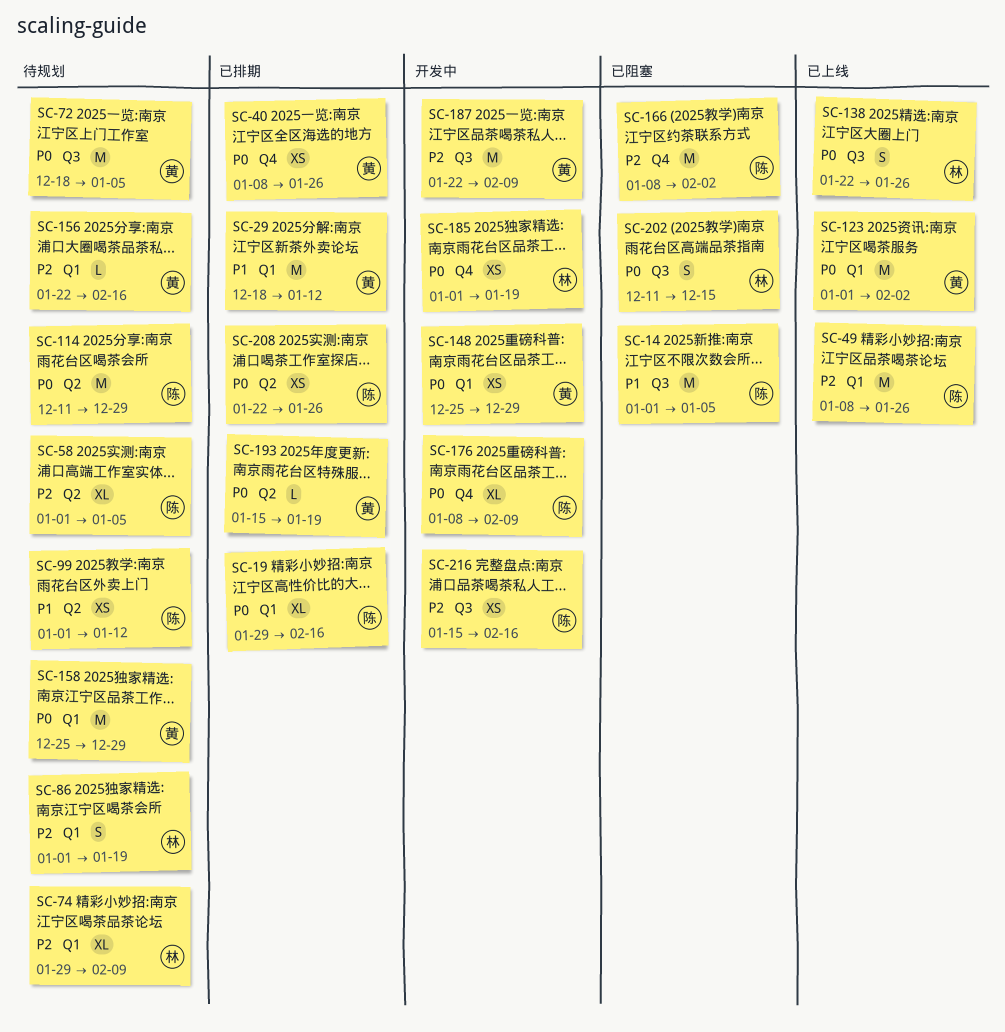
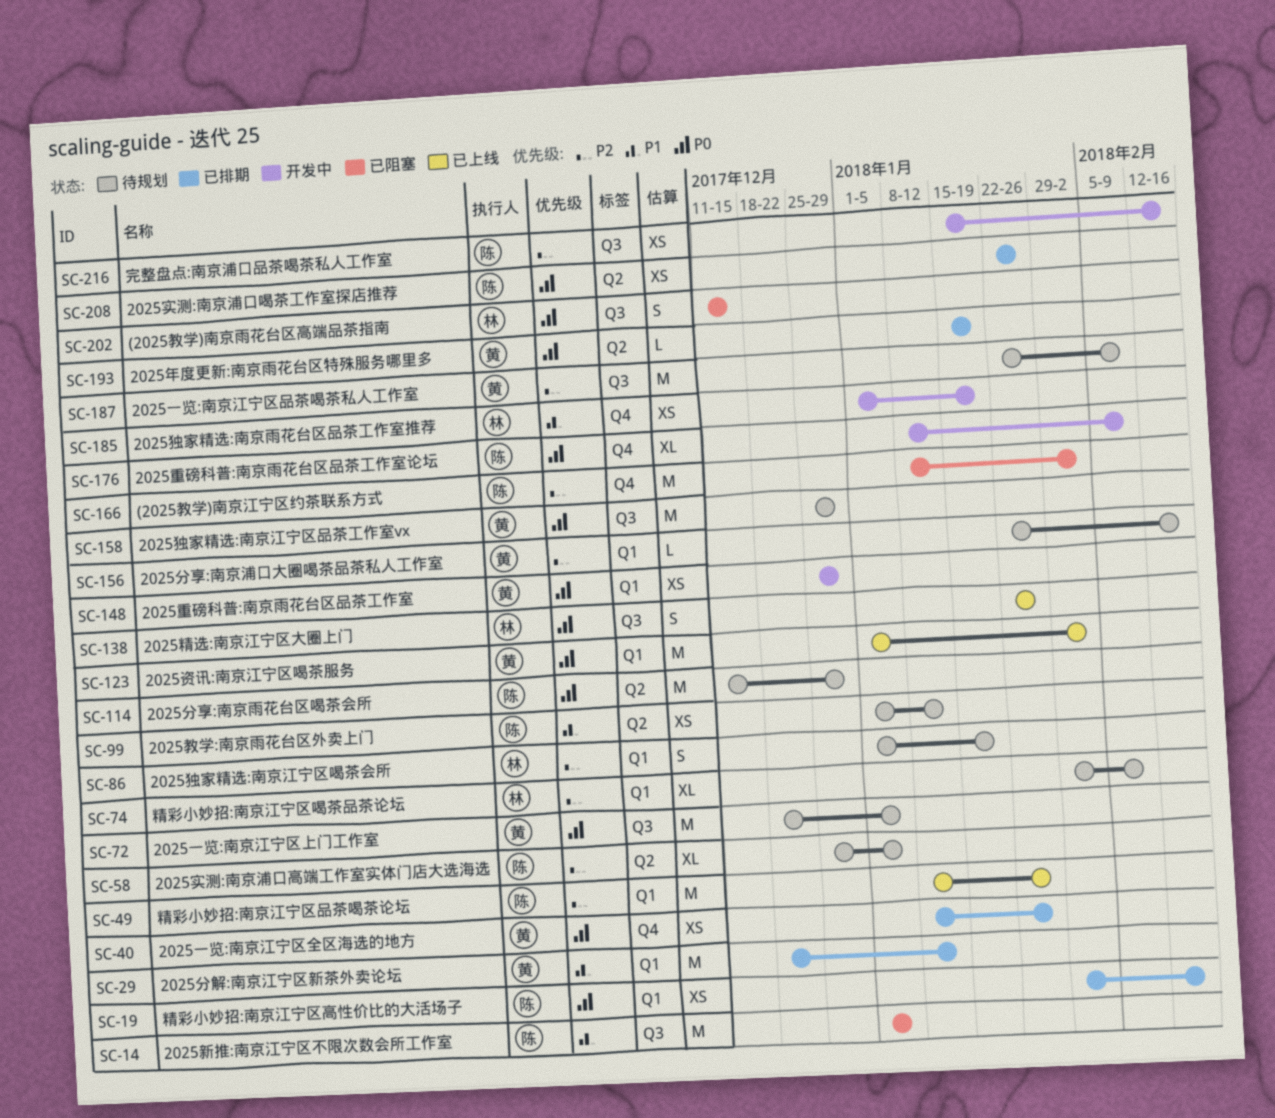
SC-19, estimate: XL -> XS
SC-58, start: Jan 1 -> Dec 25
SC-158, label: Q1 -> Q3
SC-185, priority: P0 -> P1
SC-187, status: 开发中 -> 待规划

